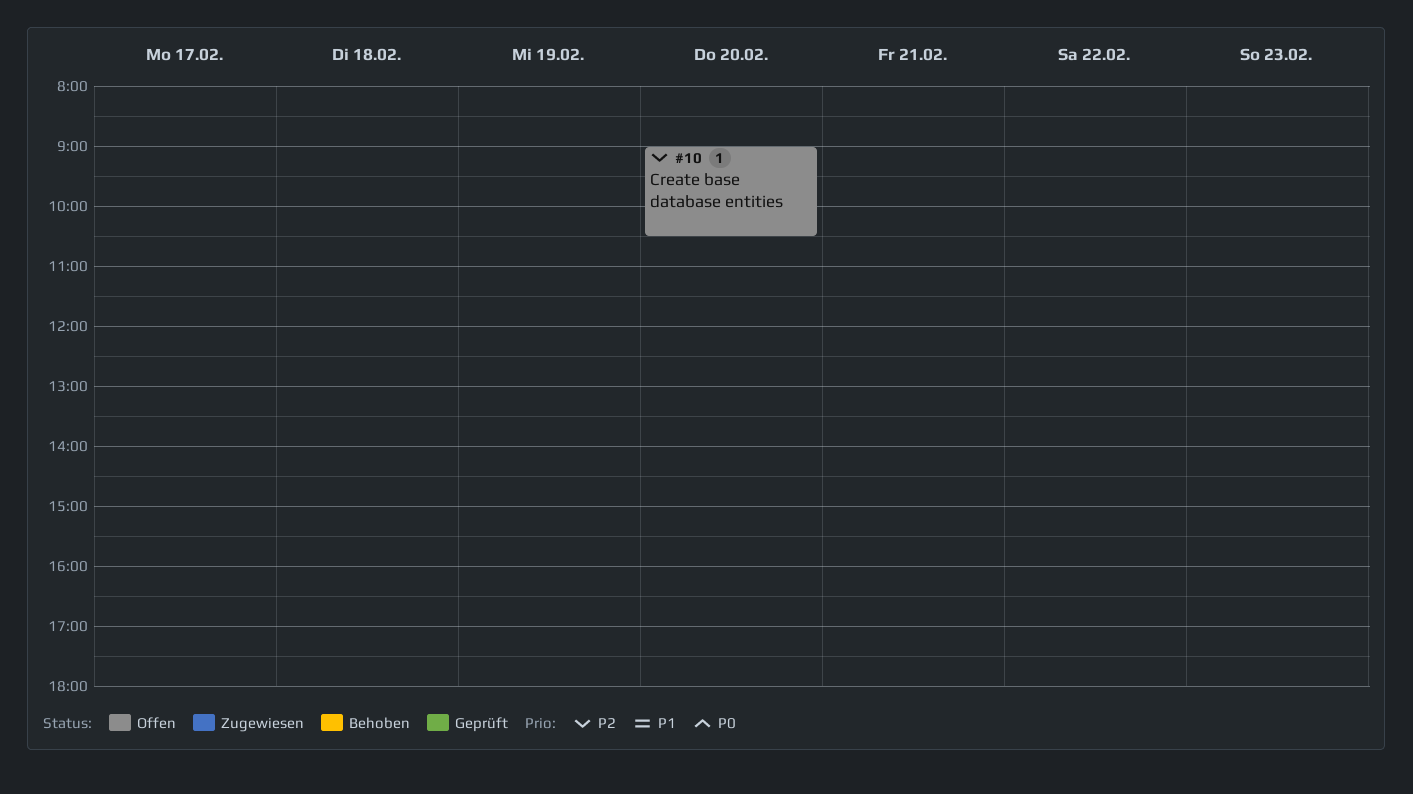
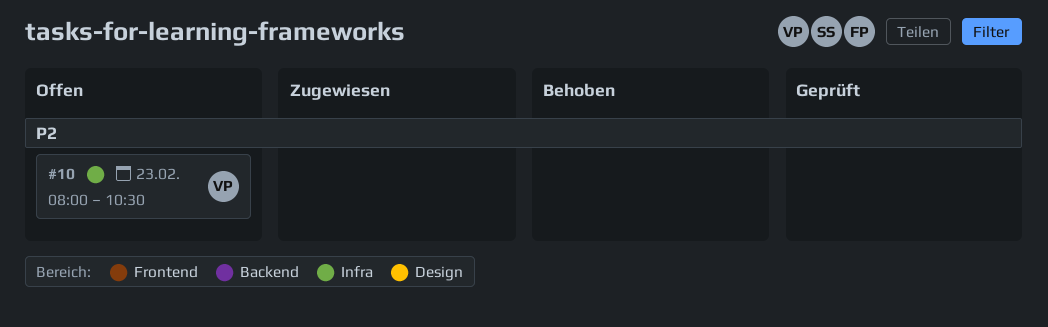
#10, day: Feb 20 -> Feb 23
#10, begins: 09:00 -> 08:00

